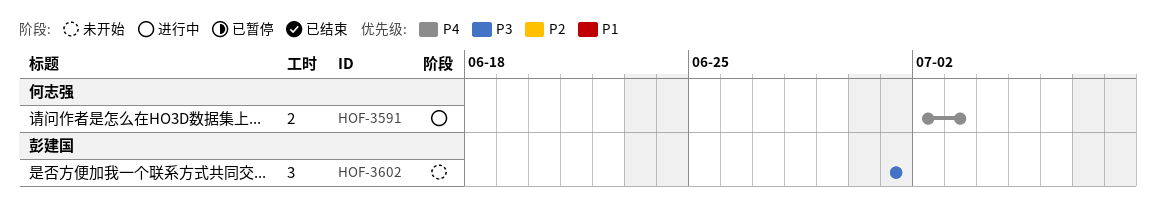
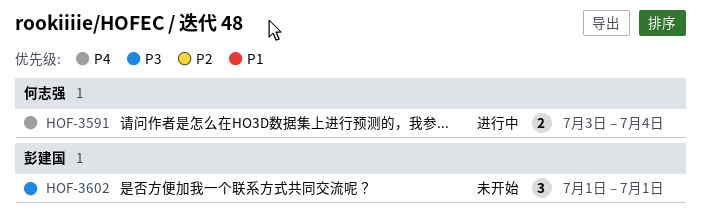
HOF-3591, start: Jul 2 -> Jul 3
HOF-3591, due: Jul 3 -> Jul 4

